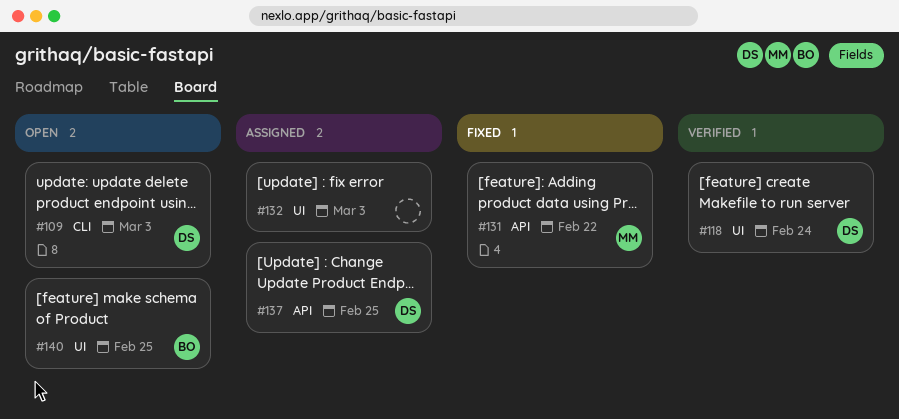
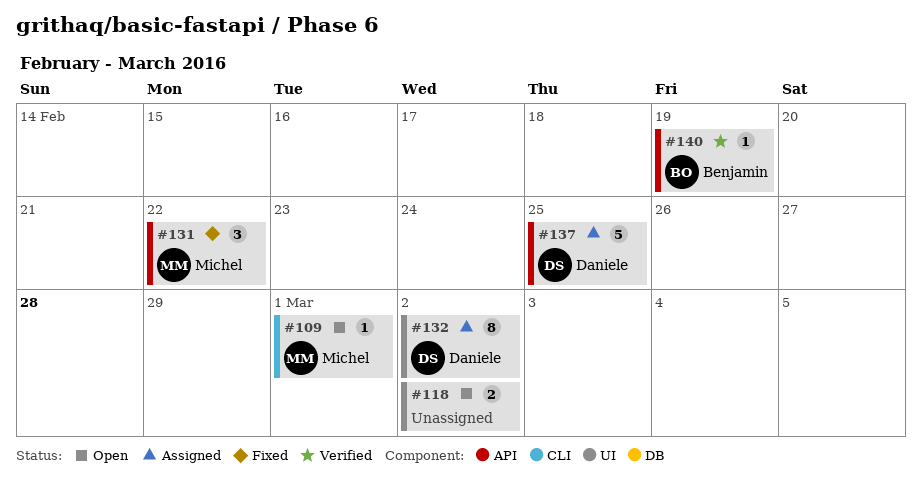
#109, owner: Daniele -> Michel
#109, due: Mar 3 -> Mar 1
#118, status: Verified -> Open
#118, owner: Daniele -> none
#118, due: Feb 24 -> Mar 2
#132, owner: none -> Daniele
#132, due: Mar 3 -> Mar 2
#140, status: Open -> Verified
#140, label: UI -> API
#140, due: Feb 25 -> Feb 19

